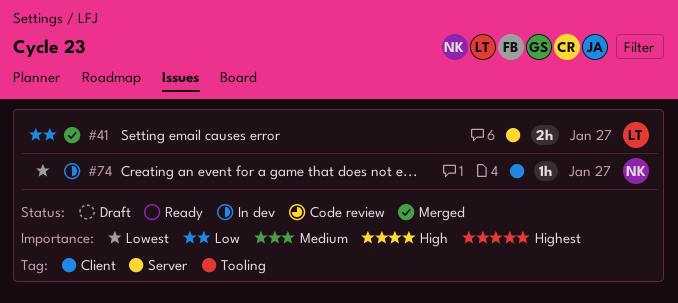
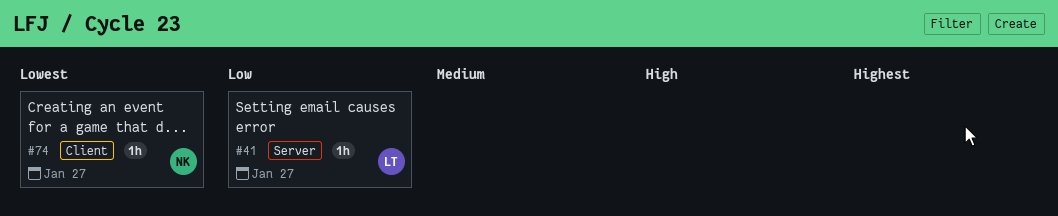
#41, estimate: 2h -> 1h

